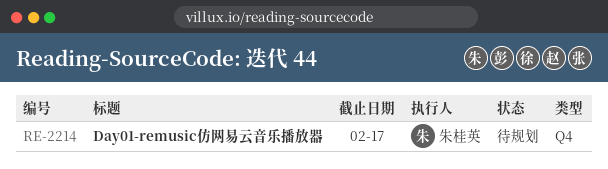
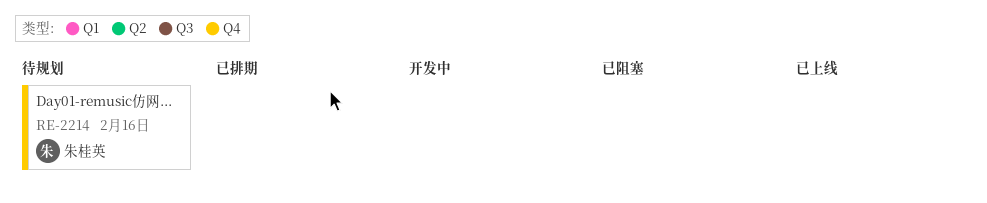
RE-2214, due: Feb 17 -> Feb 16

